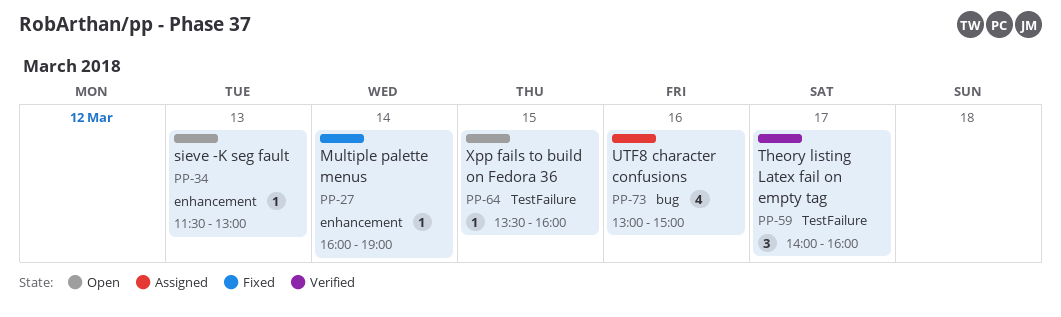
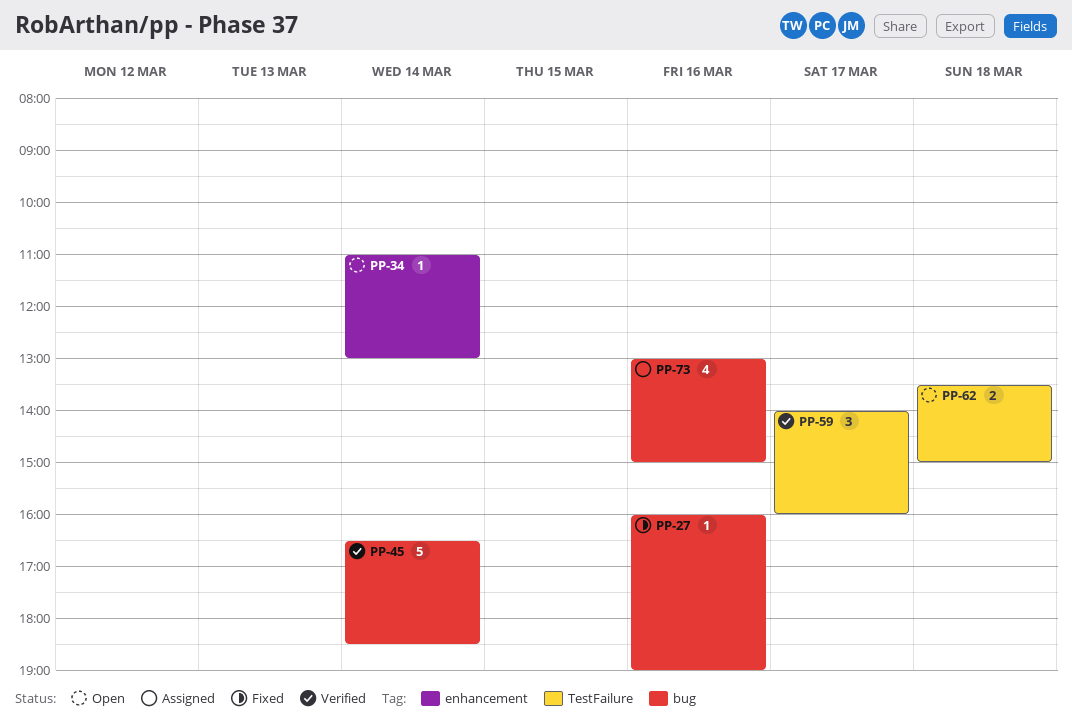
PP-27, label: enhancement -> bug
PP-27, day: Mar 14 -> Mar 16
PP-34, day: Mar 13 -> Mar 14
PP-34, begins: 11:30 -> 11:00
PP-45: none -> present
PP-62: none -> present
PP-64: present -> none

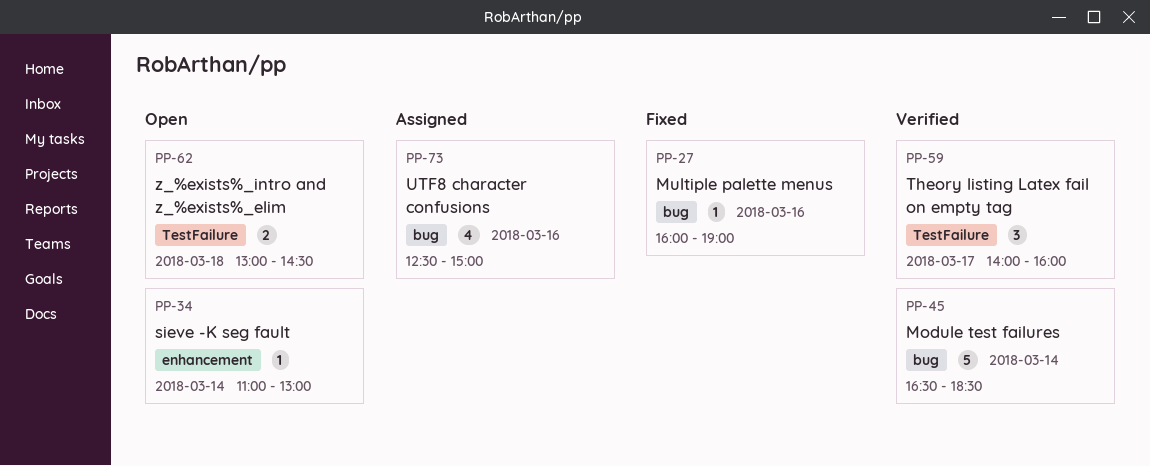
PP-62, begins: 13:30 -> 13:00
PP-62, ends: 15:00 -> 14:30
PP-73, begins: 13:00 -> 12:30

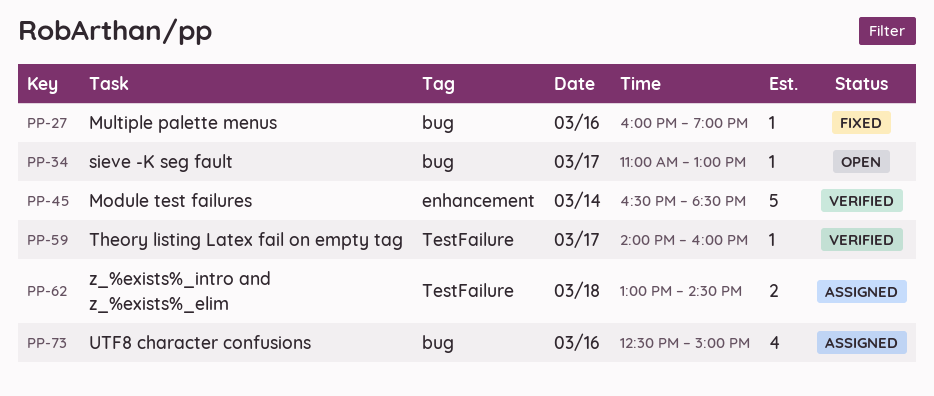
PP-34, label: enhancement -> bug
PP-34, day: Mar 14 -> Mar 17
PP-45, label: bug -> enhancement
PP-59, estimate: 3 -> 1
PP-62, status: Open -> Assigned

